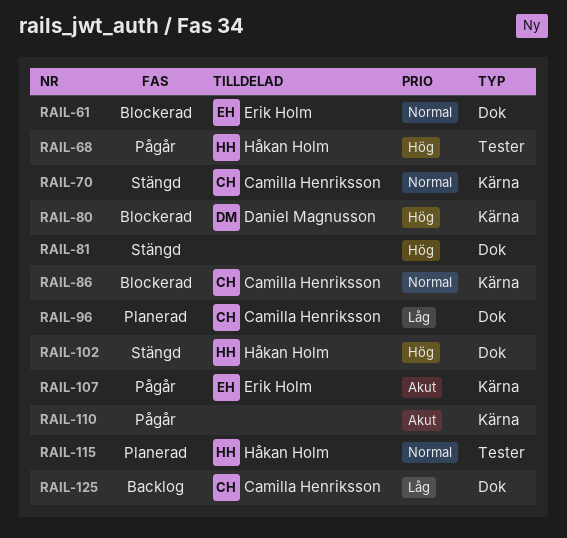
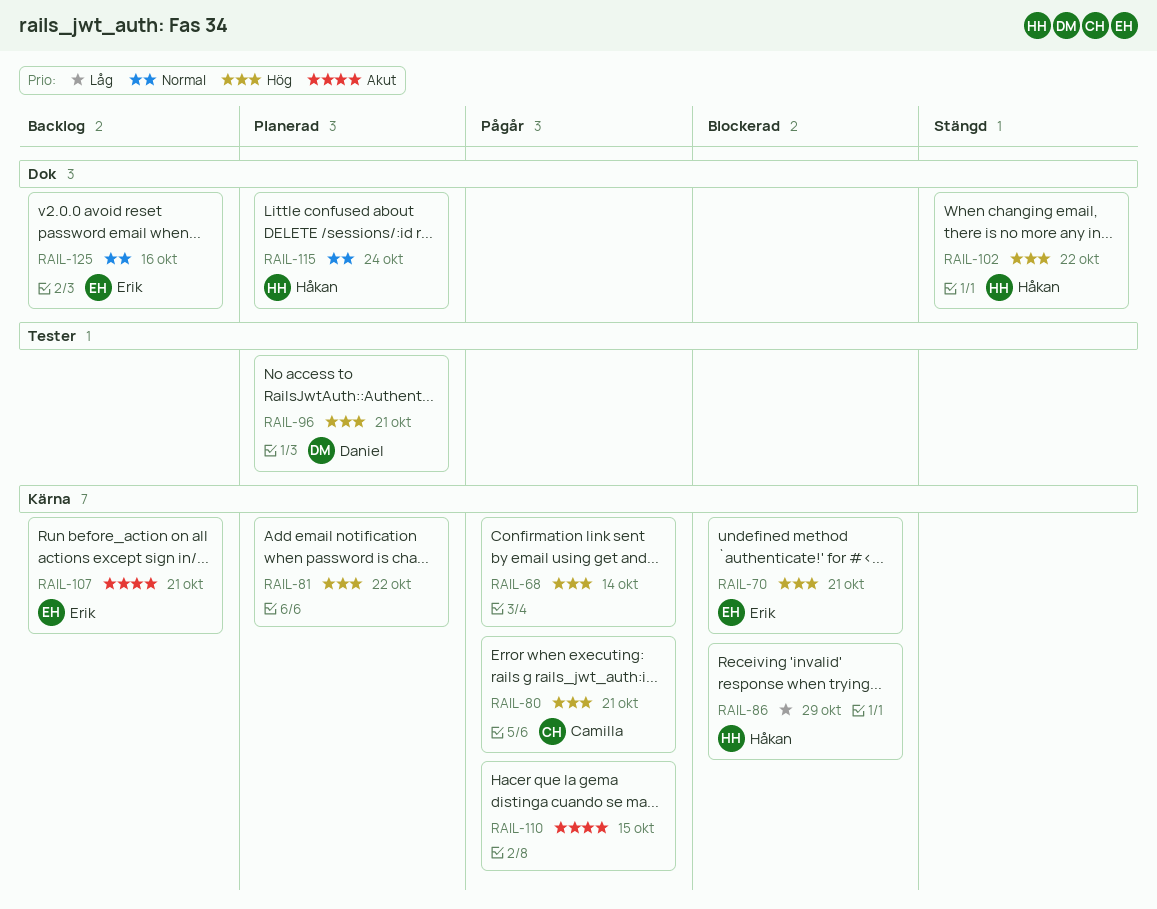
RAIL-61: present -> none
RAIL-68, owner: Håkan Holm -> none
RAIL-68, label: Tester -> Kärna
RAIL-70, status: Stängd -> Blockerad
RAIL-70, owner: Camilla Henriksson -> Erik Holm
RAIL-70, priority: Normal -> Hög
RAIL-80, status: Blockerad -> Pågår
RAIL-80, owner: Daniel Magnusson -> Camilla Henriksson
RAIL-81, status: Stängd -> Planerad
RAIL-81, label: Dok -> Kärna
RAIL-86, owner: Camilla Henriksson -> Håkan Holm
RAIL-86, priority: Normal -> Låg
RAIL-96, owner: Camilla Henriksson -> Daniel Magnusson
RAIL-96, priority: Låg -> Hög
RAIL-96, label: Dok -> Tester
RAIL-107, status: Pågår -> Backlog
RAIL-115, label: Tester -> Dok
RAIL-125, owner: Camilla Henriksson -> Erik Holm
RAIL-125, priority: Låg -> Normal

